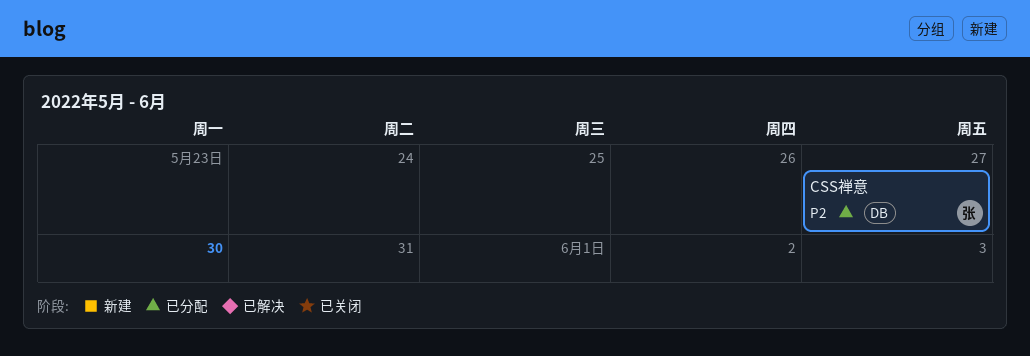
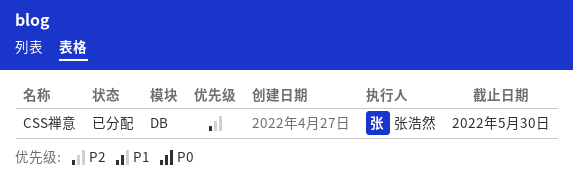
CSS禅意, due: May 27 -> May 30

